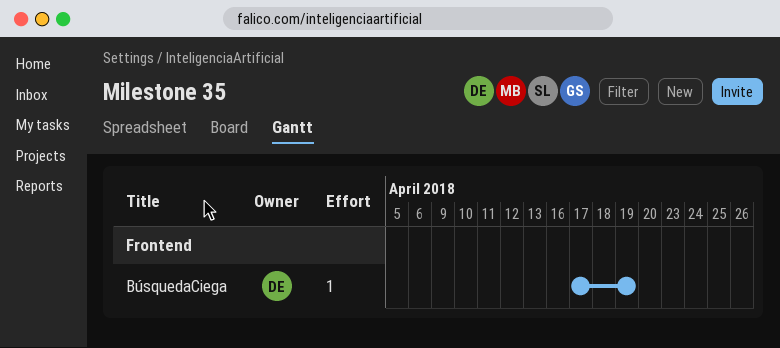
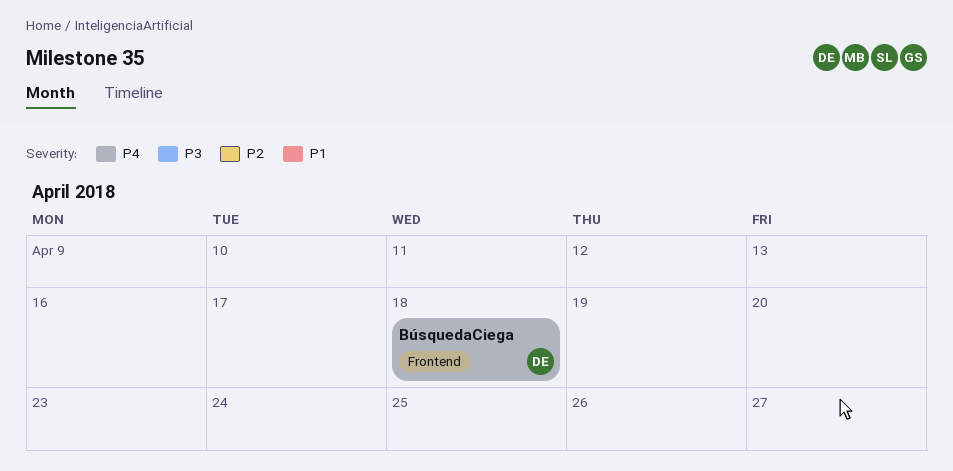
BúsquedaCiega, due: Apr 19 -> Apr 18

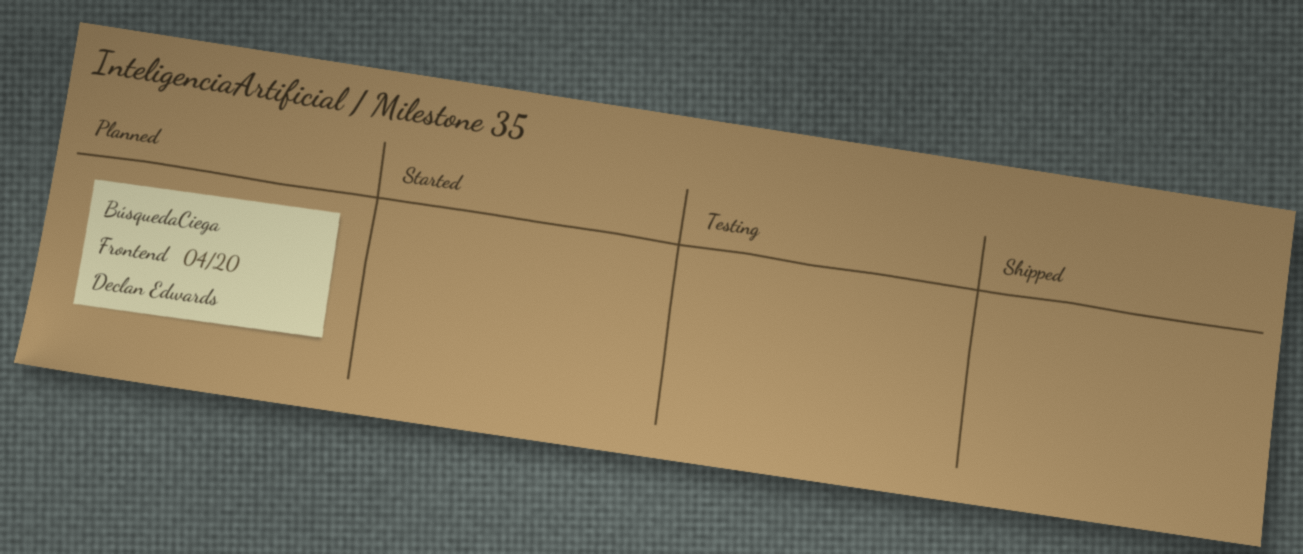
BúsquedaCiega, due: Apr 18 -> Apr 20

